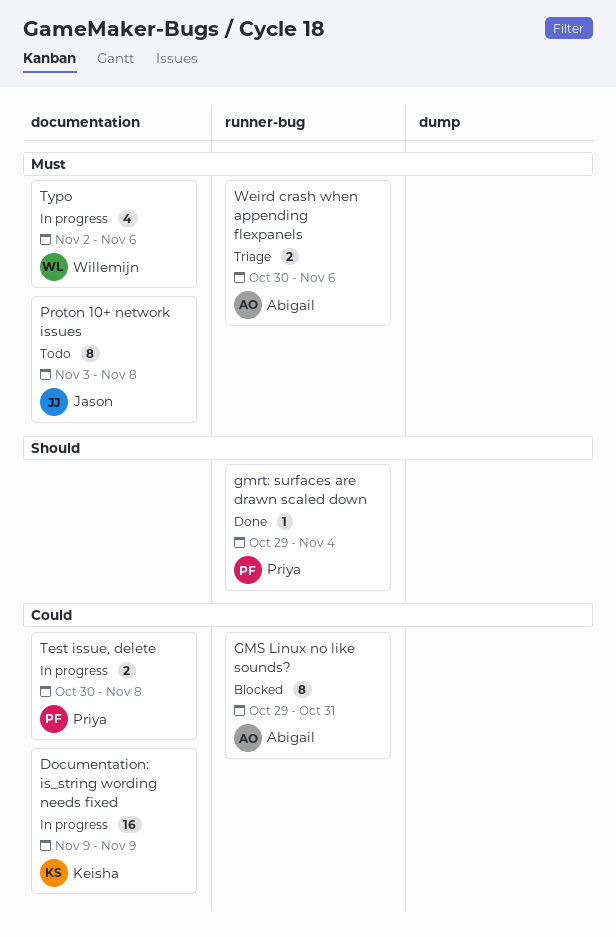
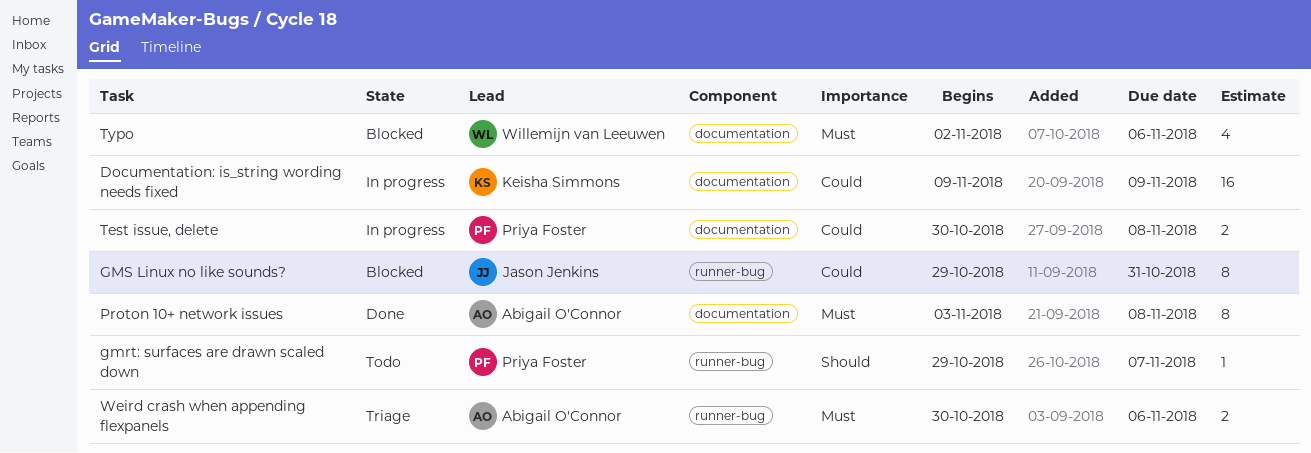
gmrt: surfaces are drawn scaled down, status: Done -> Todo
gmrt: surfaces are drawn scaled down, due: Nov 4 -> Nov 7
GMS Linux no like sounds?, owner: Abigail O'Connor -> Jason Jenkins
Proton 10+ network issues, status: Todo -> Done
Proton 10+ network issues, owner: Jason Jenkins -> Abigail O'Connor
Typo, status: In progress -> Blocked

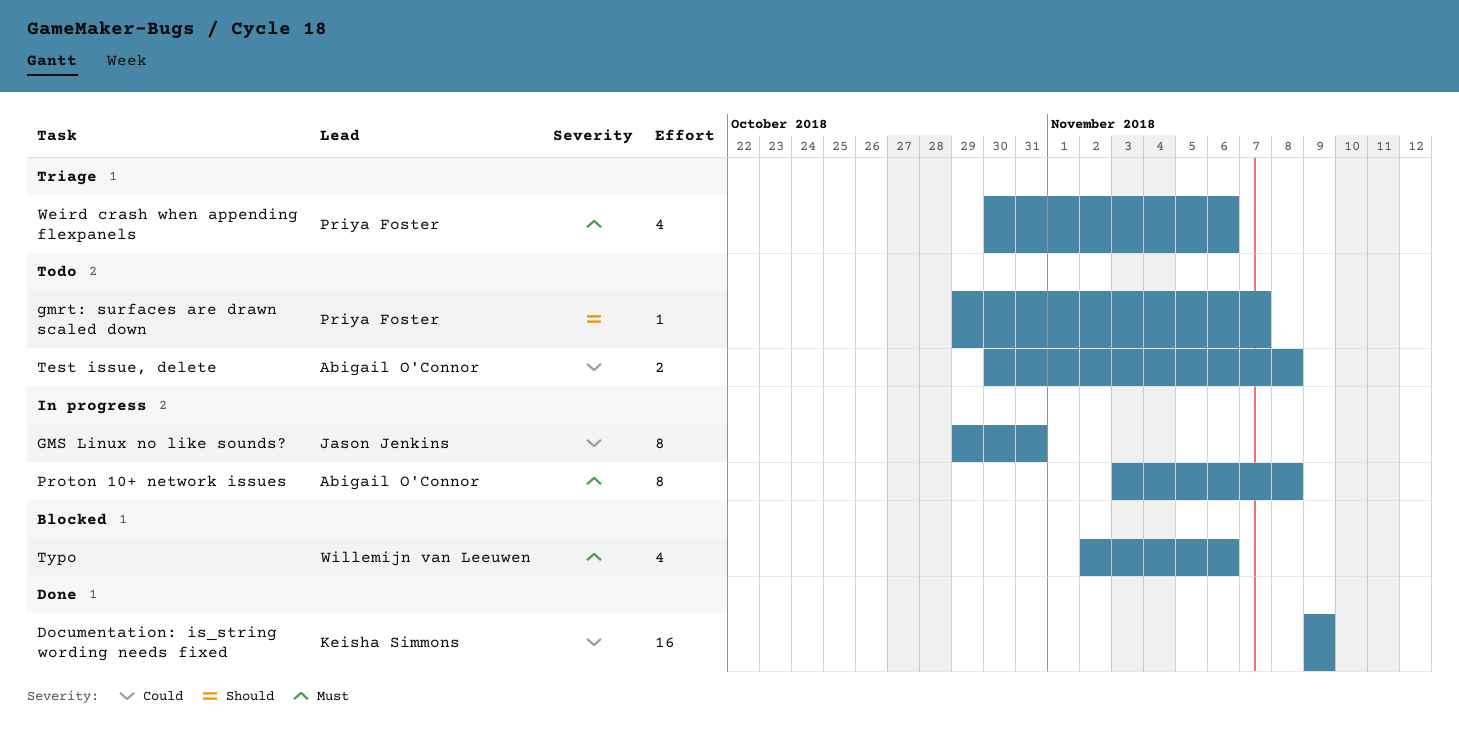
Documentation: is_string wording needs fixed, status: In progress -> Done
GMS Linux no like sounds?, status: Blocked -> In progress
Proton 10+ network issues, status: Done -> In progress
Test issue, delete, status: In progress -> Todo
Test issue, delete, owner: Priya Foster -> Abigail O'Connor
Weird crash when appending flexpanels, owner: Abigail O'Connor -> Priya Foster
Weird crash when appending flexpanels, estimate: 2 -> 4

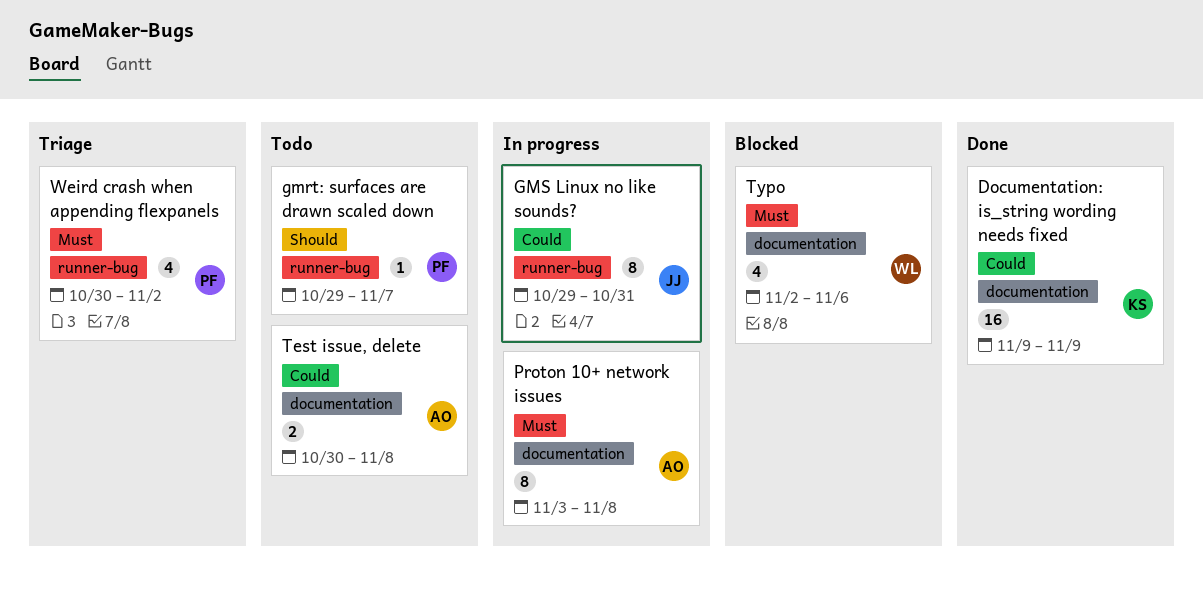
Weird crash when appending flexpanels, due: Nov 6 -> Nov 2

